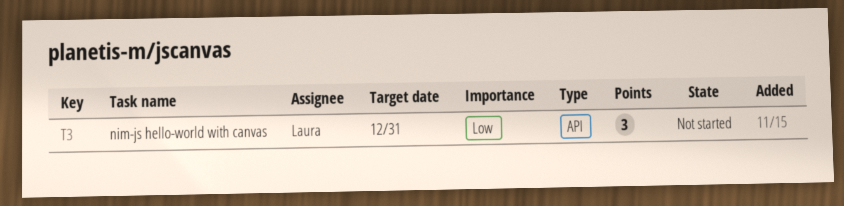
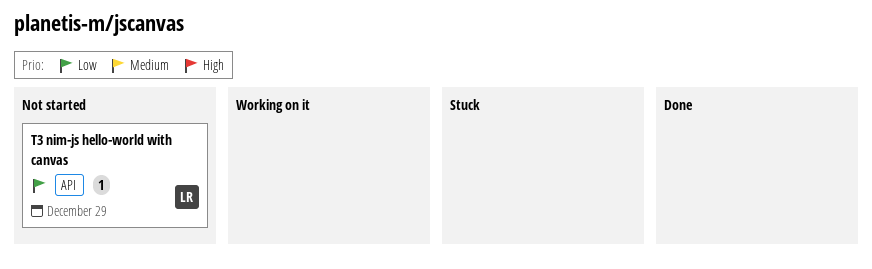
T3, estimate: 3 -> 1
T3, due: Dec 31 -> Dec 29

